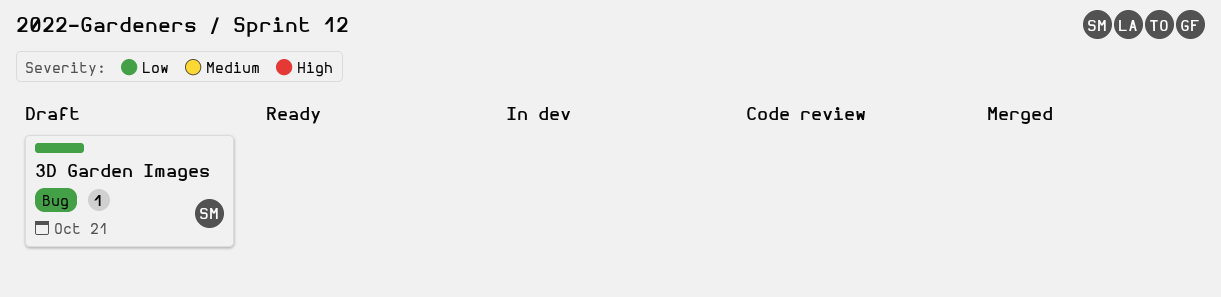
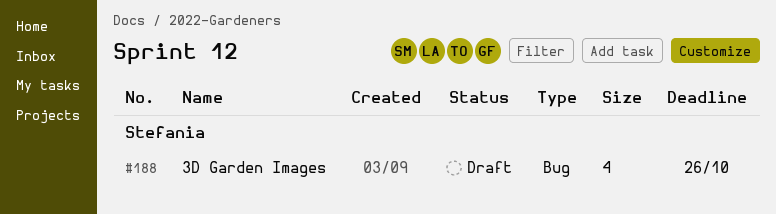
3D Garden Images, estimate: 1 -> 4
3D Garden Images, due: Oct 21 -> Oct 26

